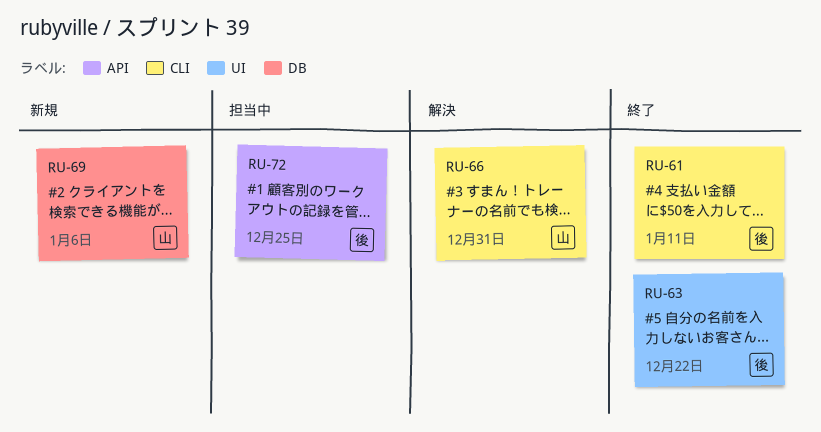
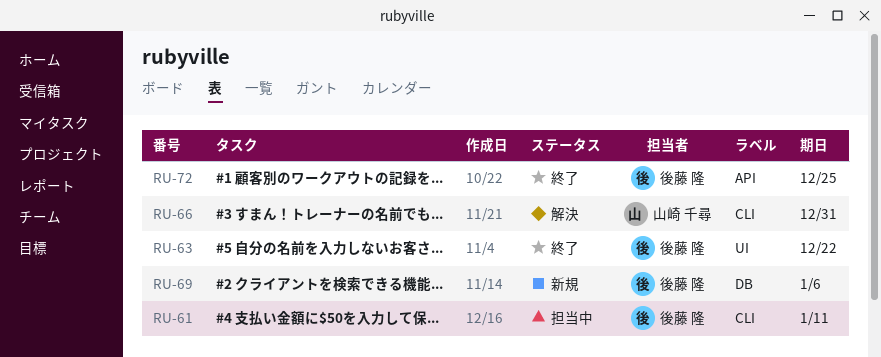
RU-61, status: 終了 -> 担当中
RU-69, owner: 山崎 千尋 -> 後藤 隆
RU-72, status: 担当中 -> 終了

